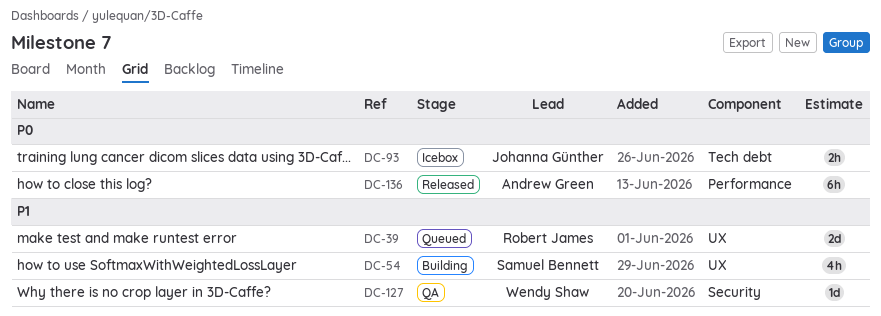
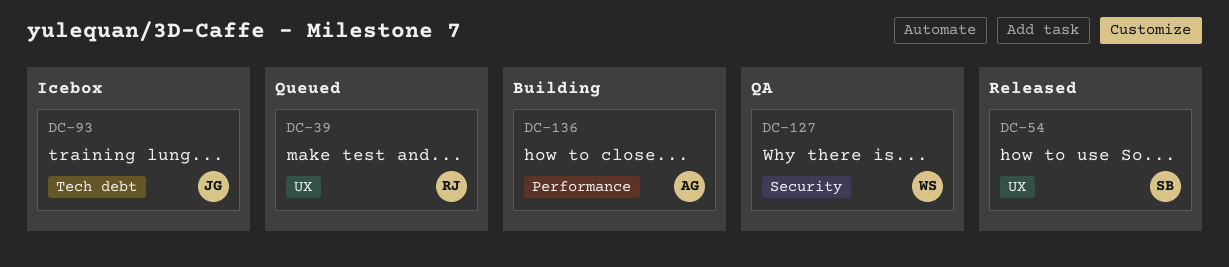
DC-54, status: Building -> Released
DC-136, status: Released -> Building

